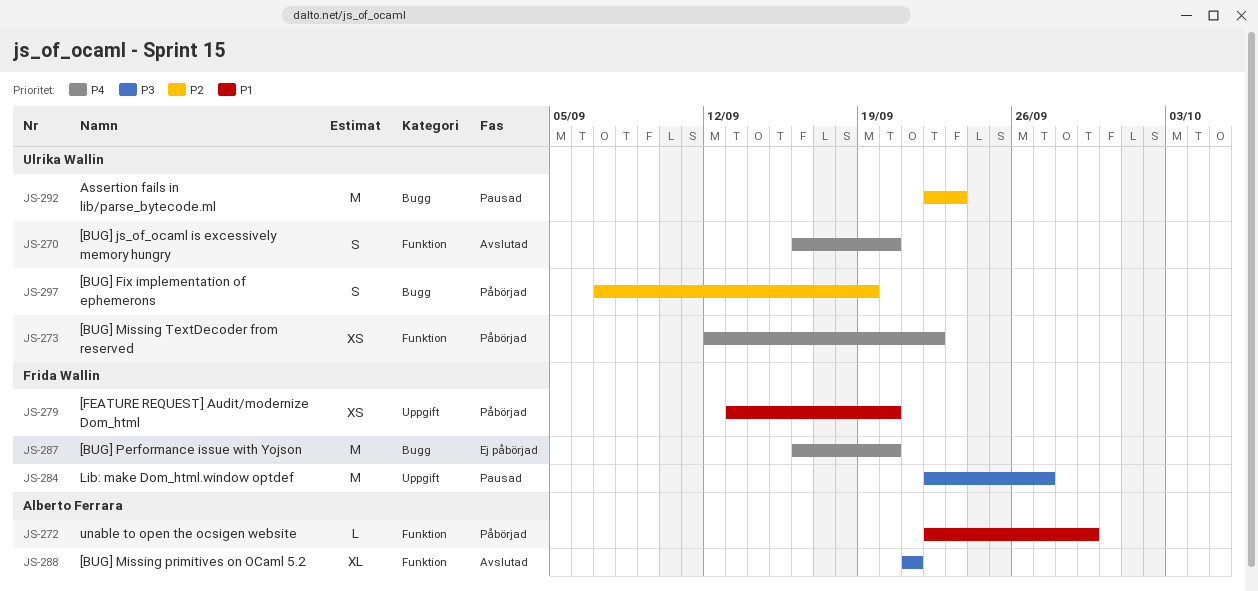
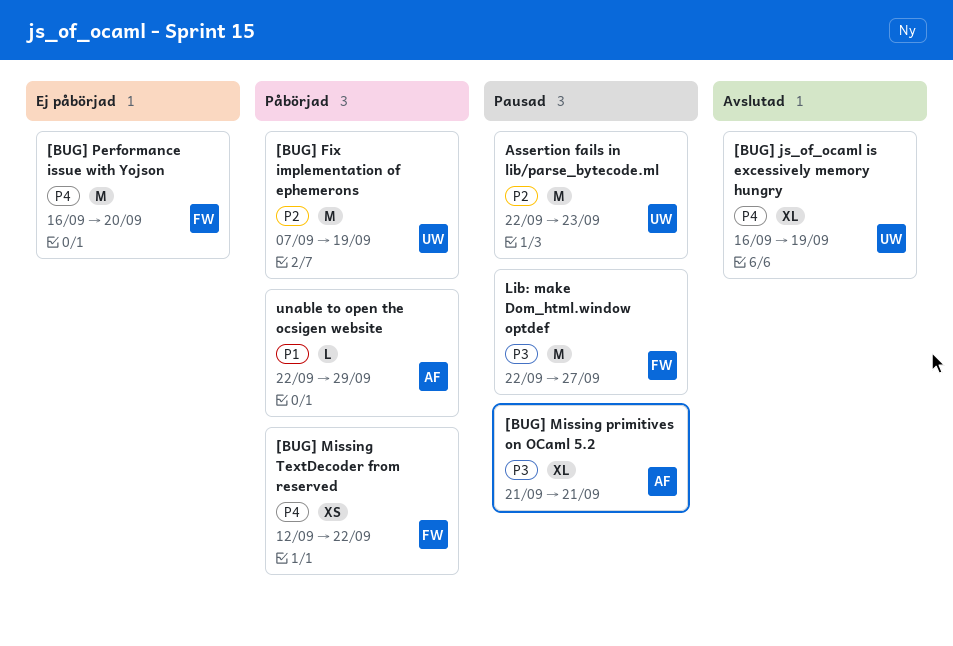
[BUG] Fix implementation of ephemerons, estimate: S -> M
[BUG] js_of_ocaml is excessively memory hungry, estimate: S -> XL
[BUG] js_of_ocaml is excessively memory hungry, due: Sep 20 -> Sep 19
[BUG] Missing primitives on OCaml 5.2, status: Avslutad -> Pausad
[BUG] Missing TextDecoder from reserved, owner: Ulrika Wallin -> Frida Wallin
[FEATURE REQUEST] Audit/modernize Dom_html: present -> none

